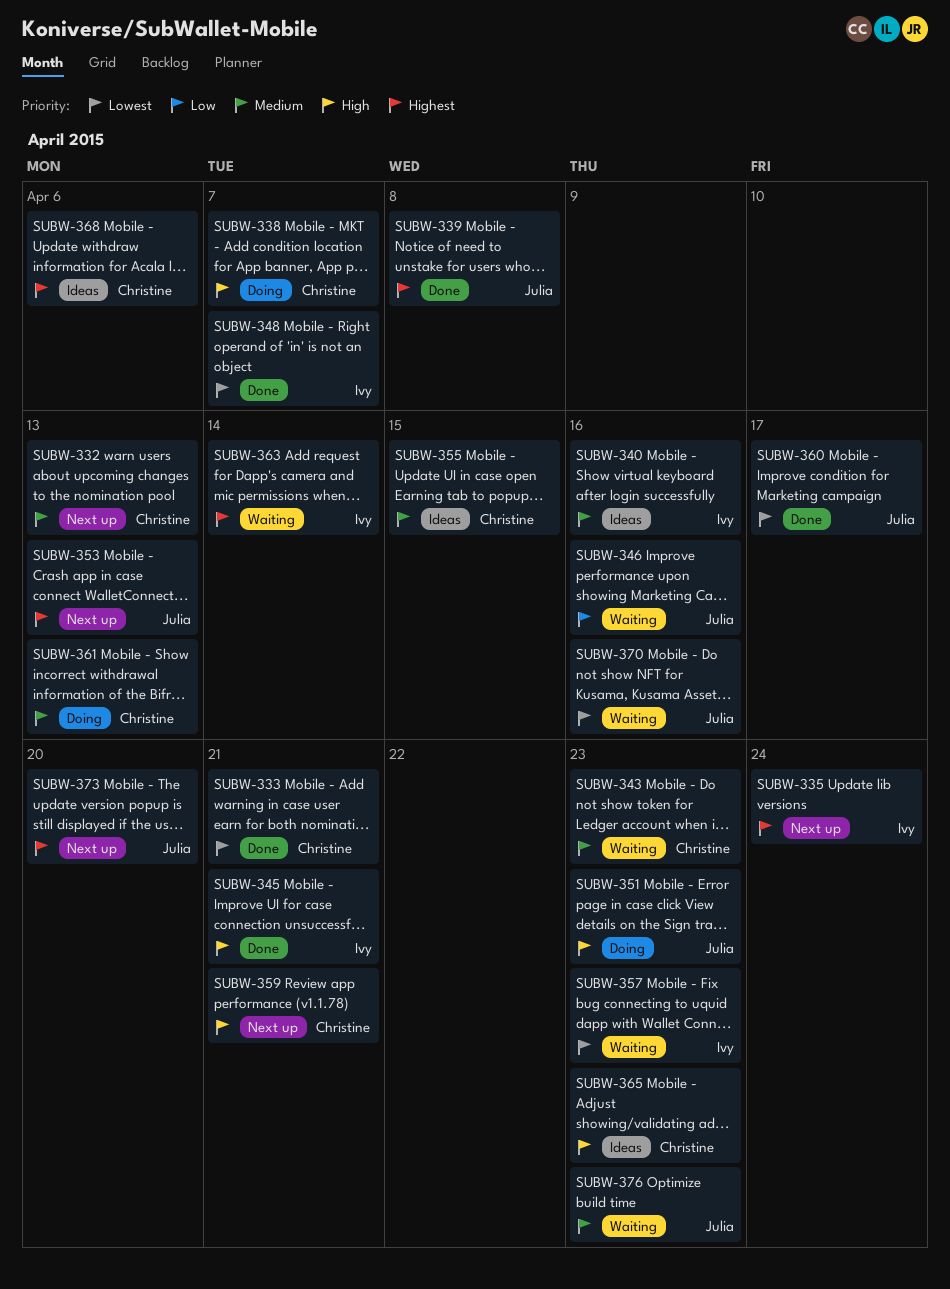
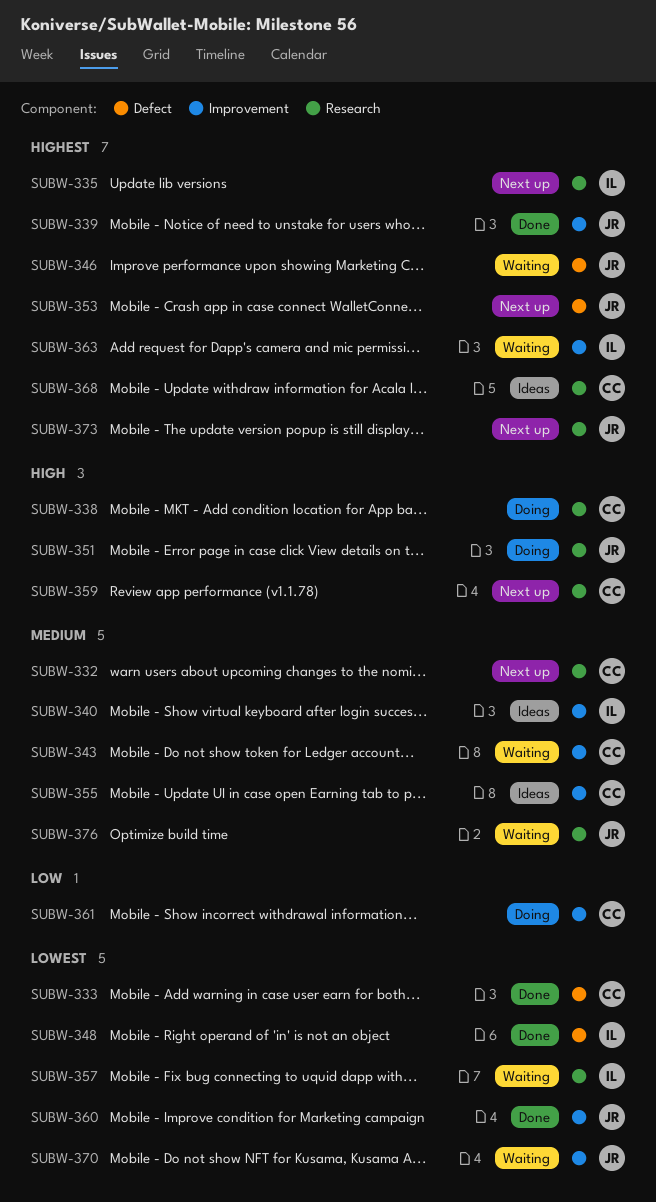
SUBW-345: present -> none
SUBW-346, priority: Low -> Highest
SUBW-361, priority: Medium -> Low
SUBW-365: present -> none

